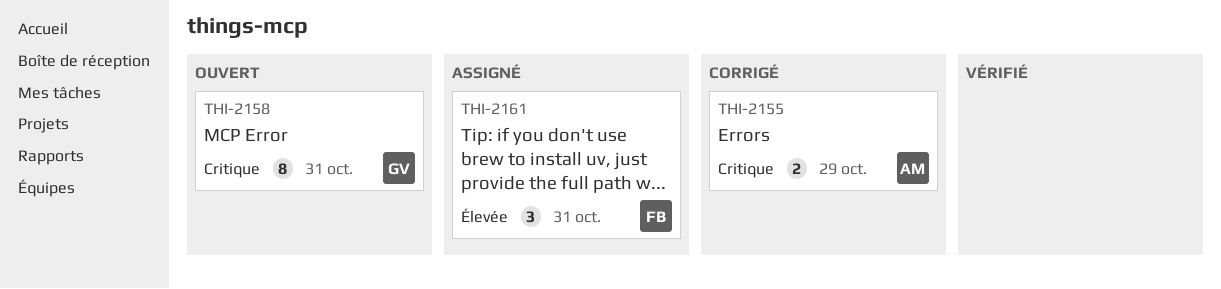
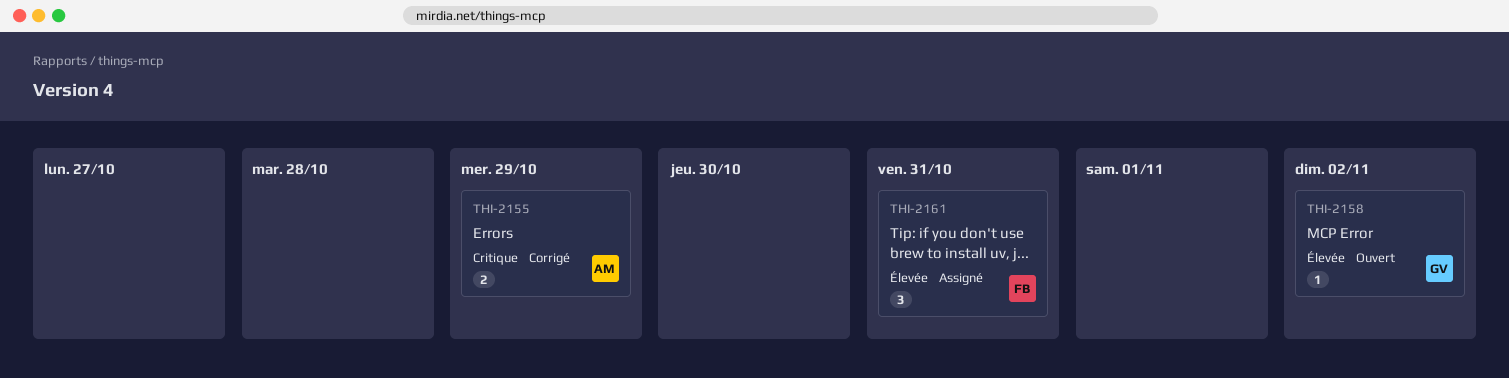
THI-2158, priority: Critique -> Élevée
THI-2158, estimate: 8 -> 1
THI-2158, due: Oct 31 -> Nov 2

